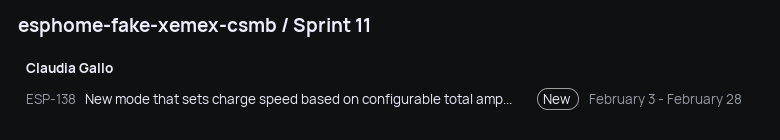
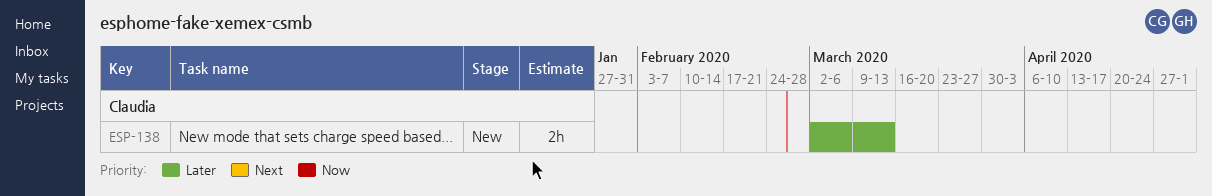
ESP-138, start: Feb 3 -> Mar 2
ESP-138, due: Feb 28 -> Mar 13

